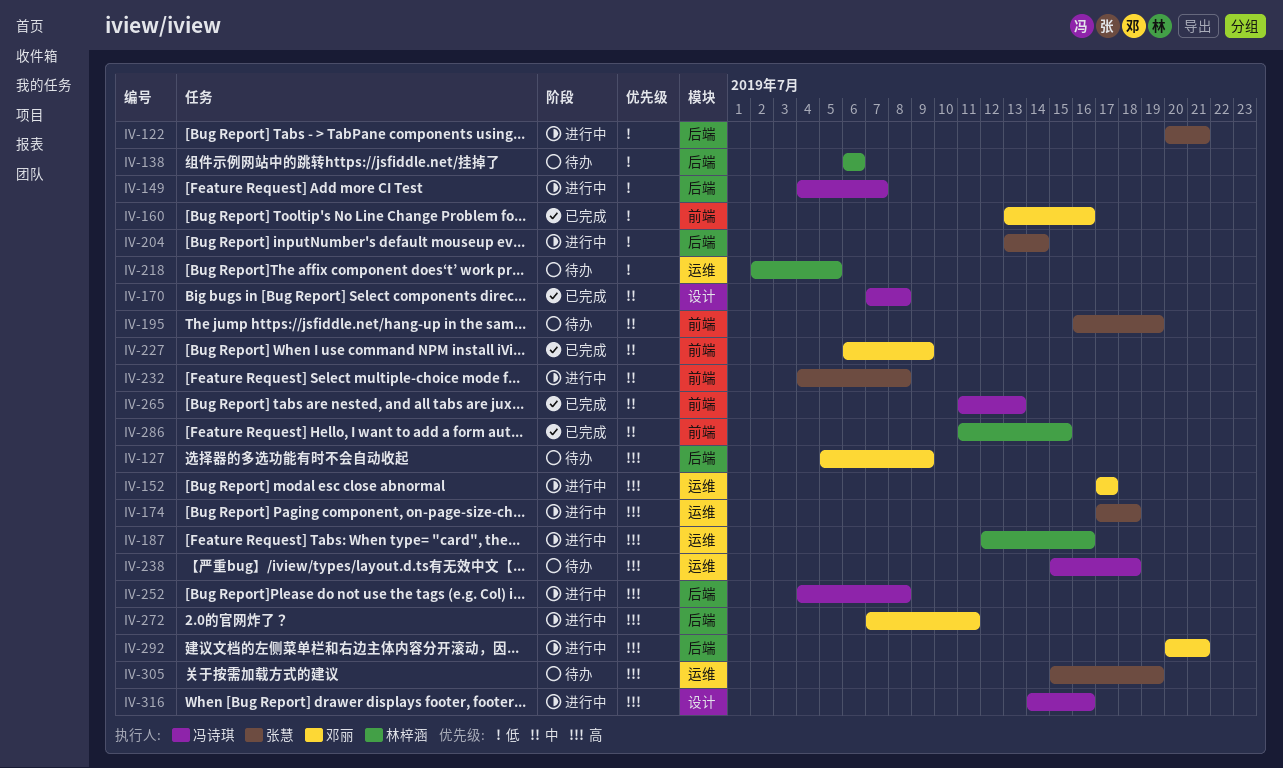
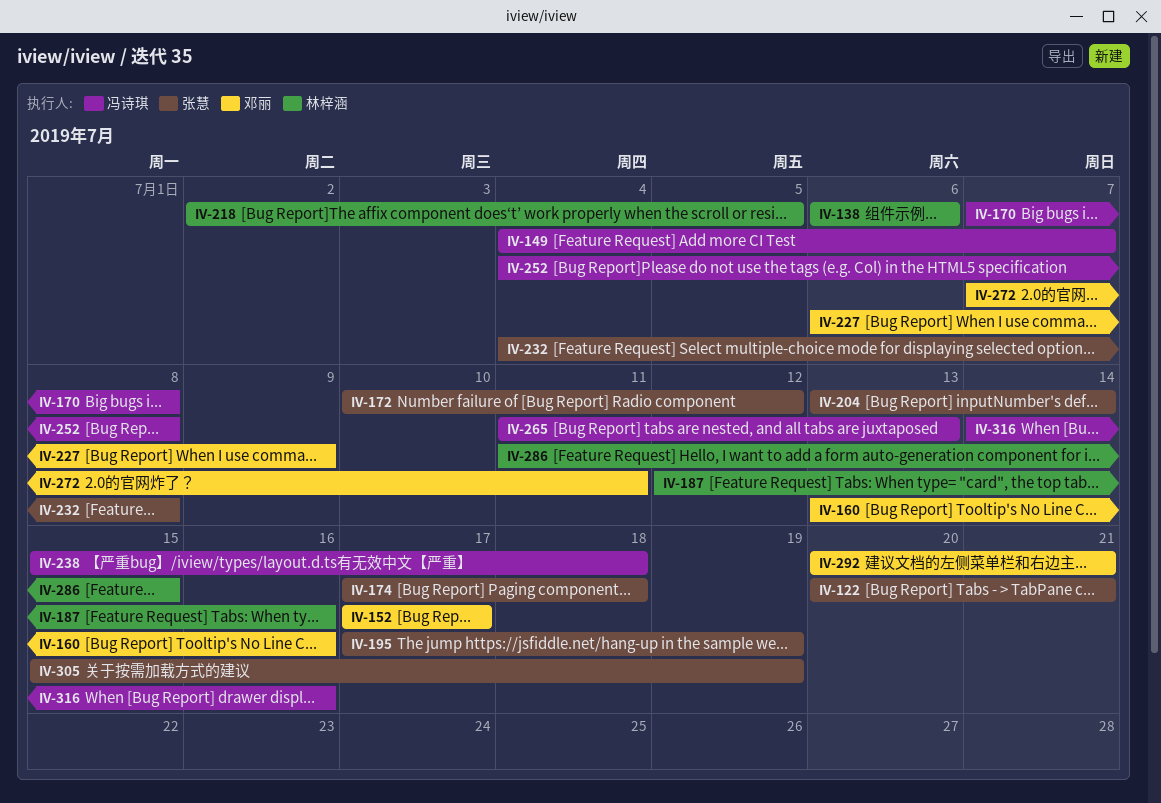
IV-127: present -> none
IV-172: none -> present
IV-195, start: Jul 16 -> Jul 17

